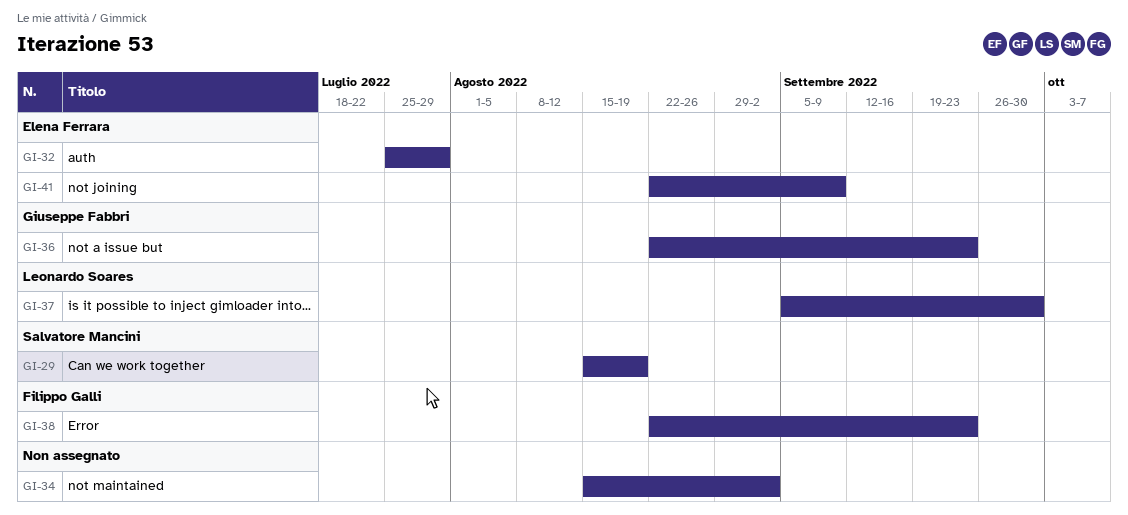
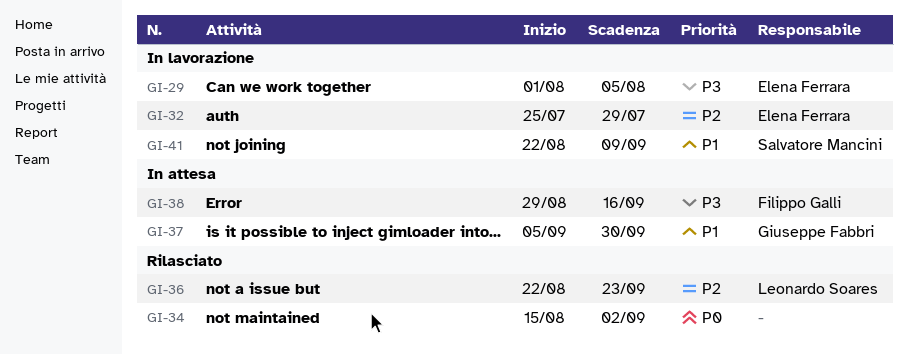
GI-29, owner: Salvatore Mancini -> Elena Ferrara
GI-29, start: Aug 15 -> Aug 1
GI-29, due: Aug 19 -> Aug 5
GI-36, owner: Giuseppe Fabbri -> Leonardo Soares
GI-37, owner: Leonardo Soares -> Giuseppe Fabbri
GI-38, start: Aug 22 -> Aug 29
GI-38, due: Sep 23 -> Sep 16
GI-41, owner: Elena Ferrara -> Salvatore Mancini

